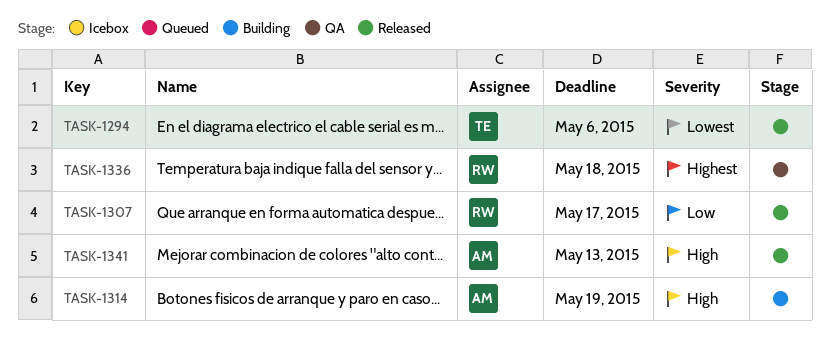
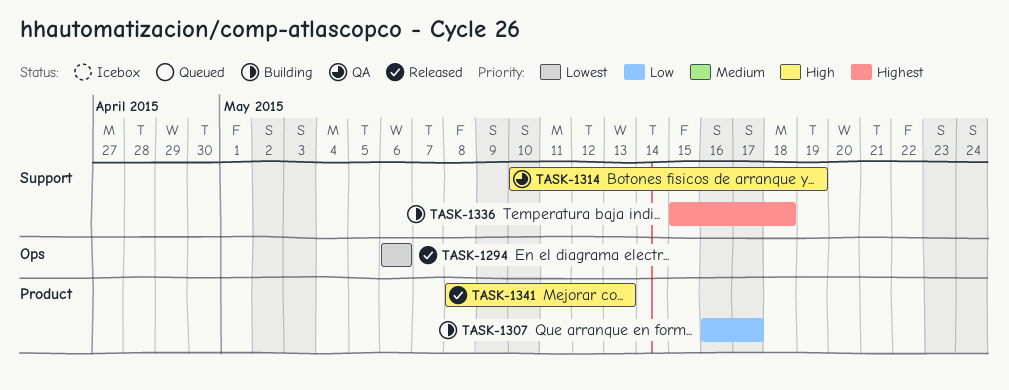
TASK-1307, status: Released -> Building
TASK-1314, status: Building -> QA
TASK-1336, status: QA -> Building

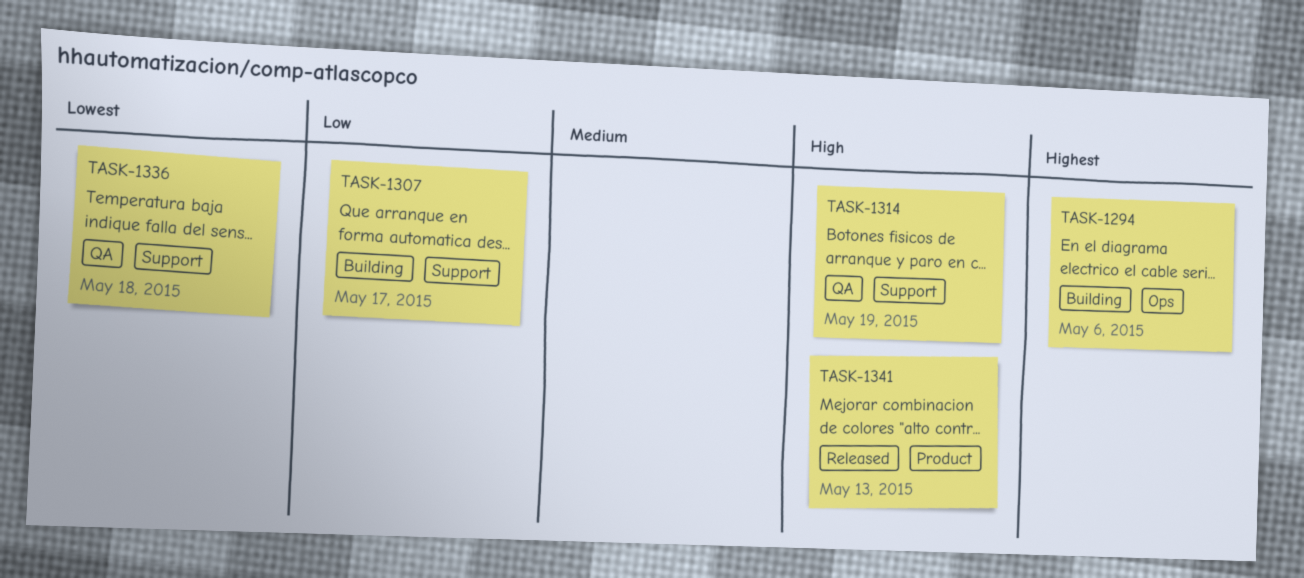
TASK-1294, status: Released -> Building
TASK-1294, priority: Lowest -> Highest
TASK-1307, label: Product -> Support
TASK-1336, status: Building -> QA
TASK-1336, priority: Highest -> Lowest

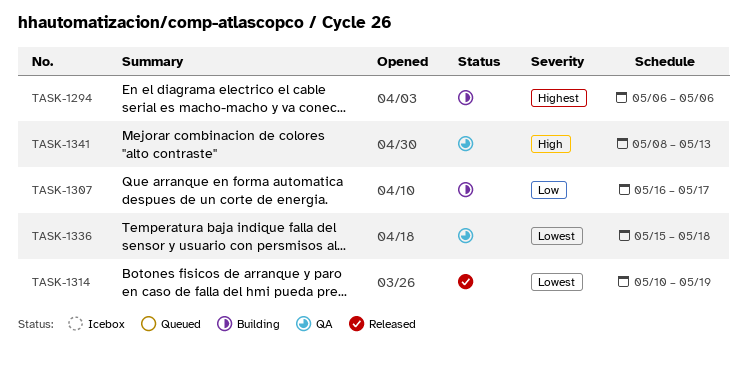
TASK-1314, status: QA -> Released
TASK-1314, priority: High -> Lowest
TASK-1341, status: Released -> QA

